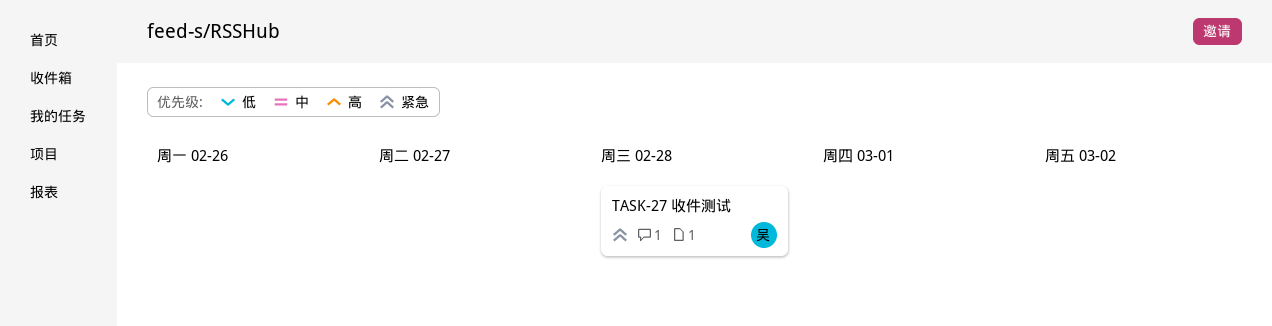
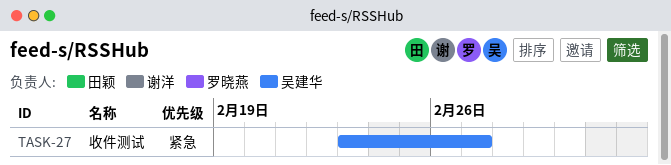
TASK-27, due: Feb 28 -> Feb 27

